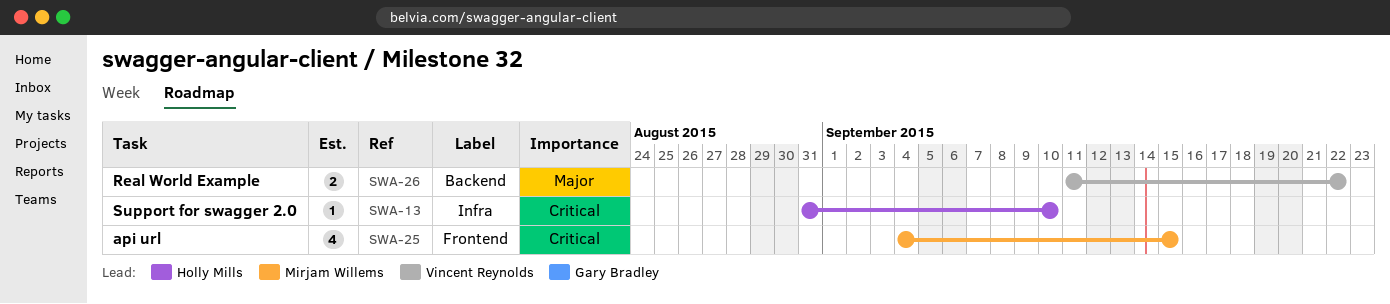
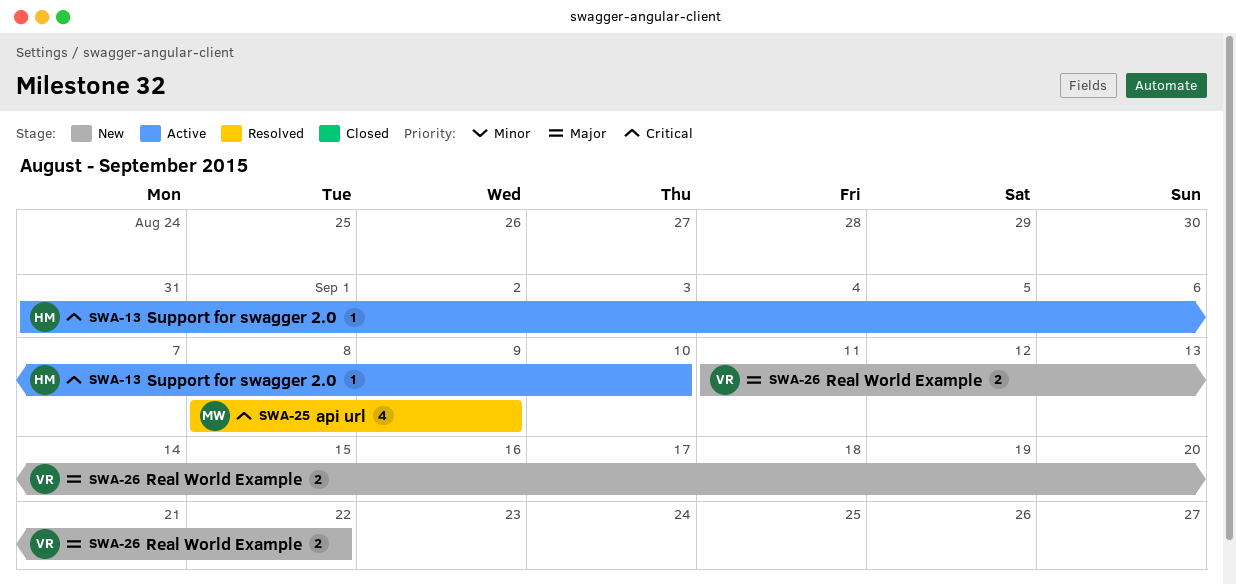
SWA-25, start: Sep 4 -> Sep 8
SWA-25, due: Sep 15 -> Sep 9

